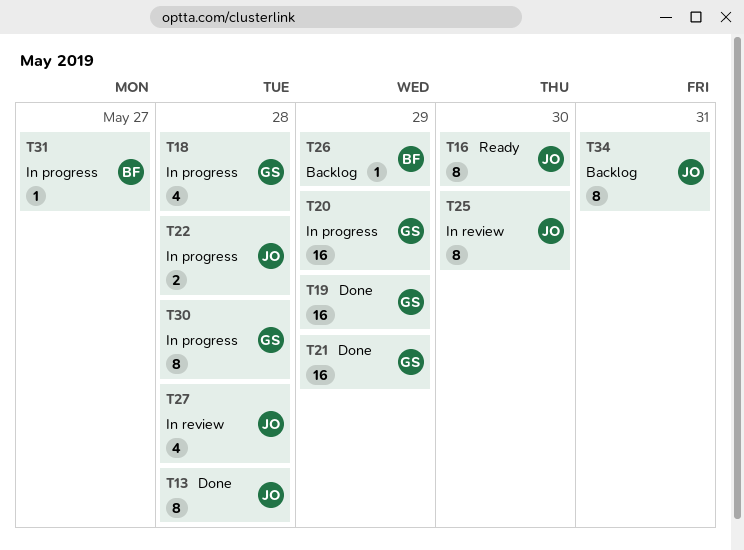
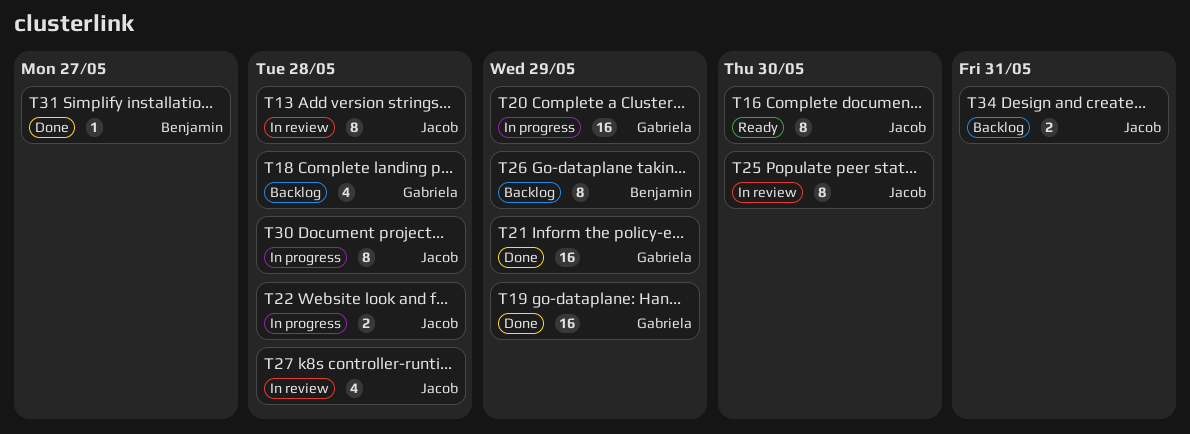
T13, status: Done -> In review
T18, status: In progress -> Backlog
T26, estimate: 1 -> 8
T30, owner: Gabriela -> Jacob
T31, status: In progress -> Done
T34, estimate: 8 -> 2

